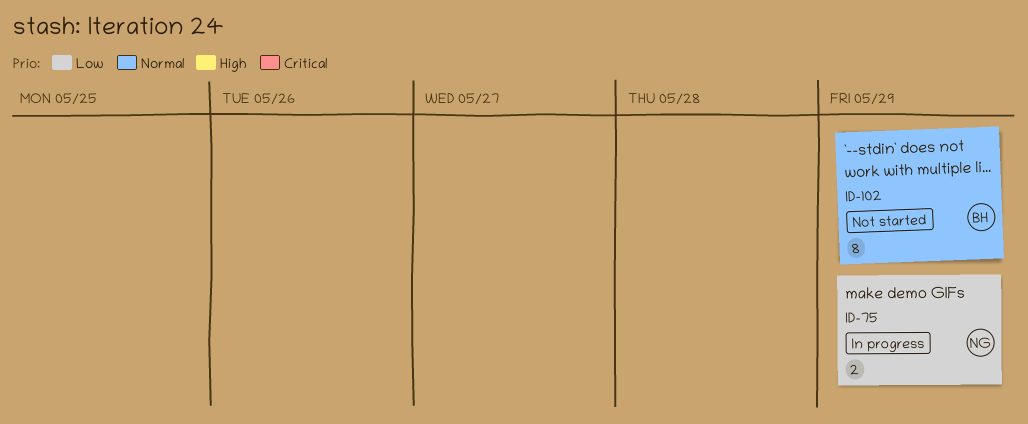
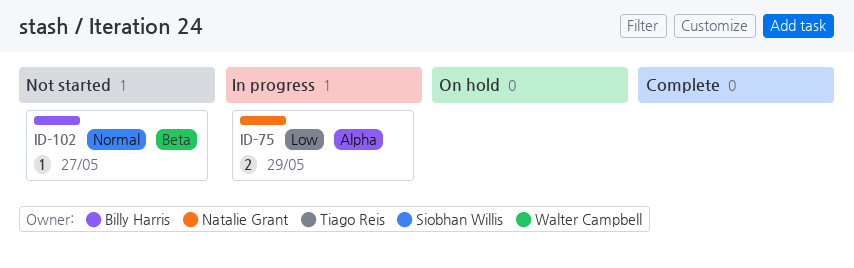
ID-102, estimate: 8 -> 1
ID-102, due: May 29 -> May 27

